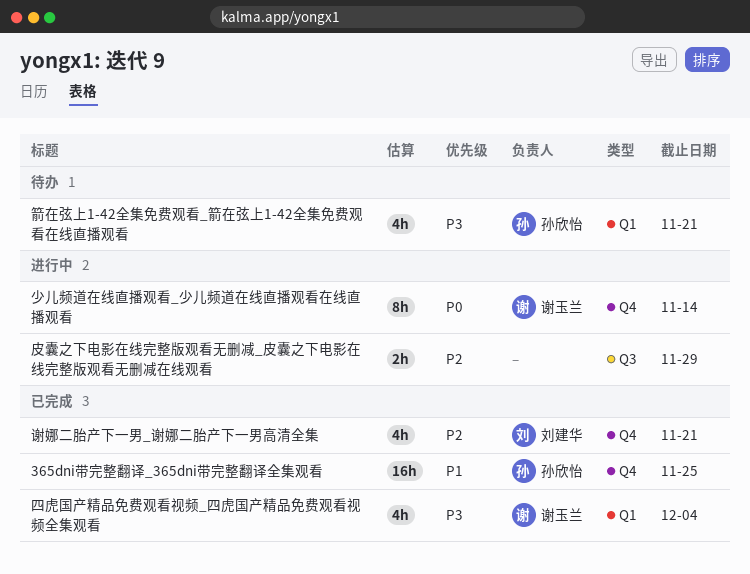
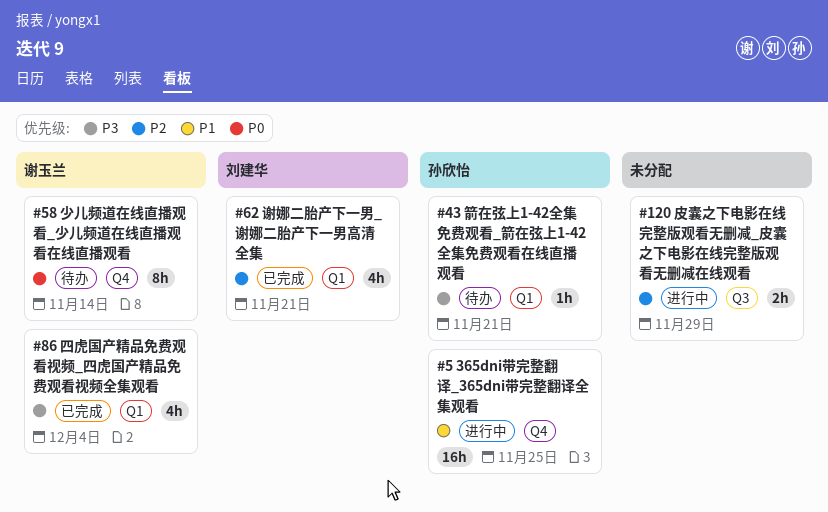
365dni带完整翻译_365dni带完整翻译全集观看, status: 已完成 -> 进行中
少儿频道在线直播观看_少儿频道在线直播观看在线直播观看, status: 进行中 -> 待办
箭在弦上1-42全集免费观看_箭在弦上1-42全集免费观看在线直播观看, estimate: 4h -> 1h
谢娜二胎产下一男_谢娜二胎产下一男高清全集, label: Q4 -> Q1

